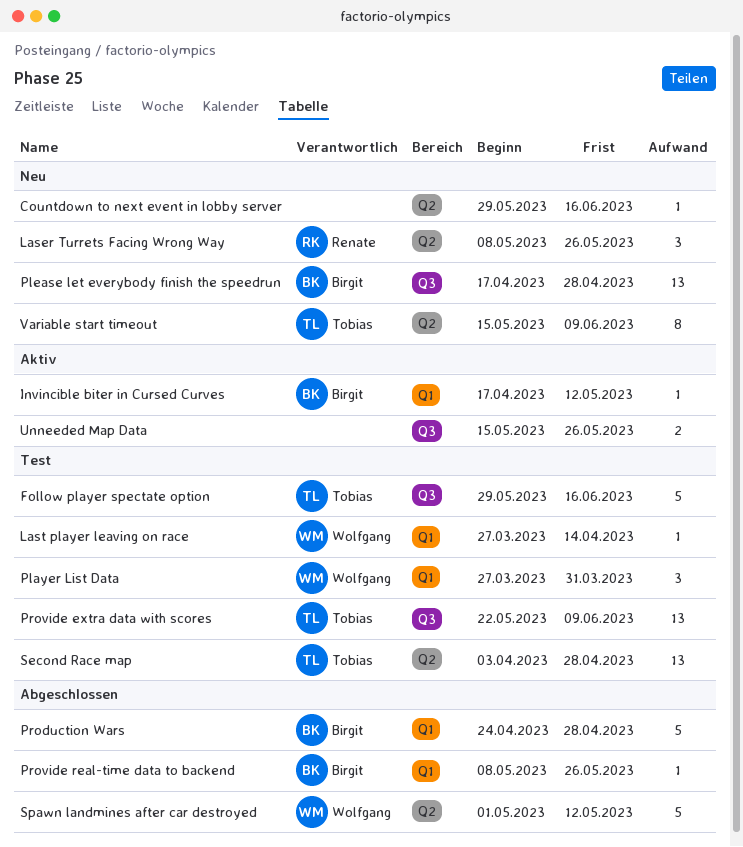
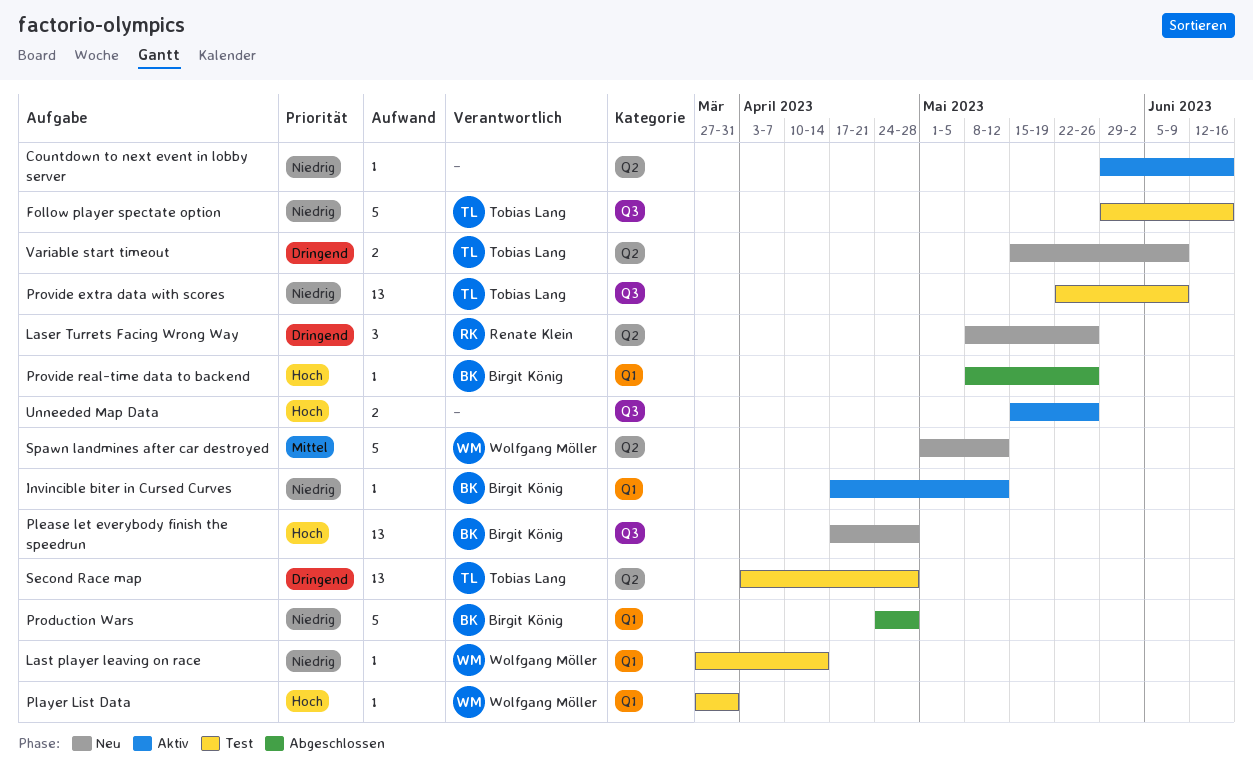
Countdown to next event in lobby server, status: Neu -> Aktiv
Player List Data, estimate: 3 -> 1
Spawn landmines after car destroyed, status: Abgeschlossen -> Neu
Variable start timeout, estimate: 8 -> 2

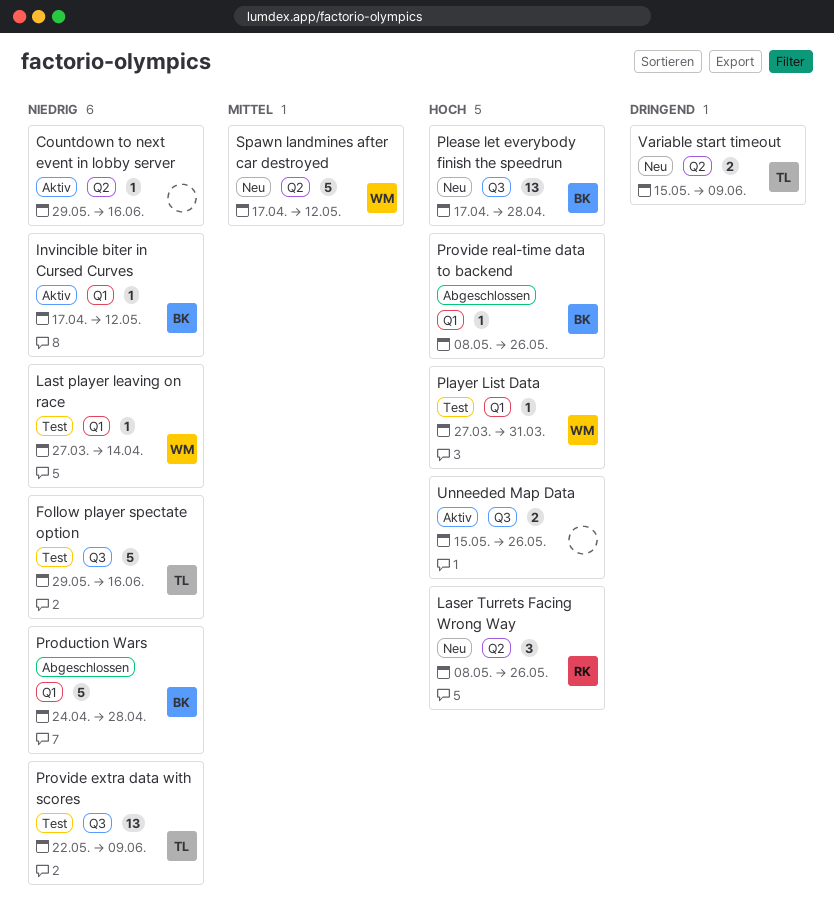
Laser Turrets Facing Wrong Way, priority: Dringend -> Hoch
Second Race map: present -> none
Spawn landmines after car destroyed, start: May 1 -> Apr 17

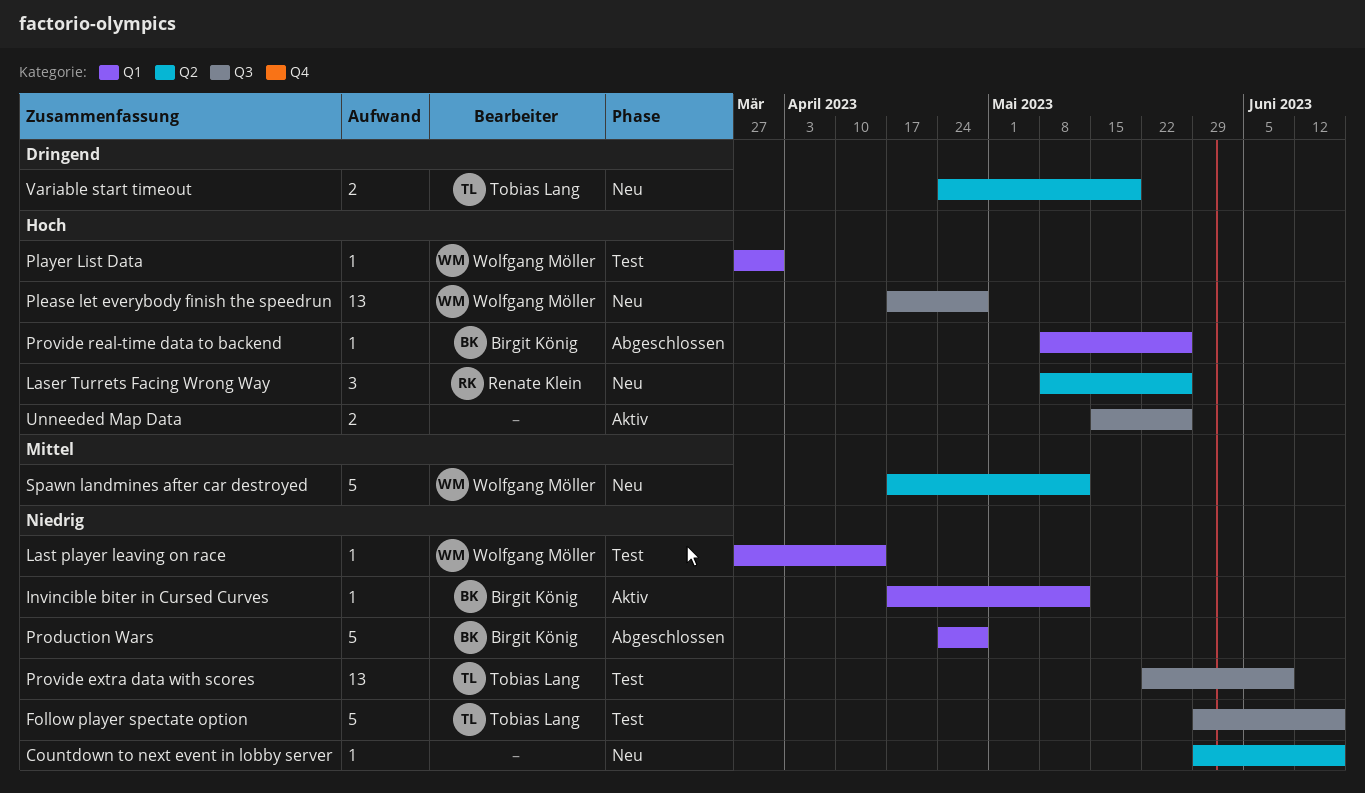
Countdown to next event in lobby server, status: Aktiv -> Neu
Please let everybody finish the speedrun, owner: Birgit König -> Wolfgang Möller
Variable start timeout, start: May 15 -> Apr 24
Variable start timeout, due: Jun 9 -> May 19

